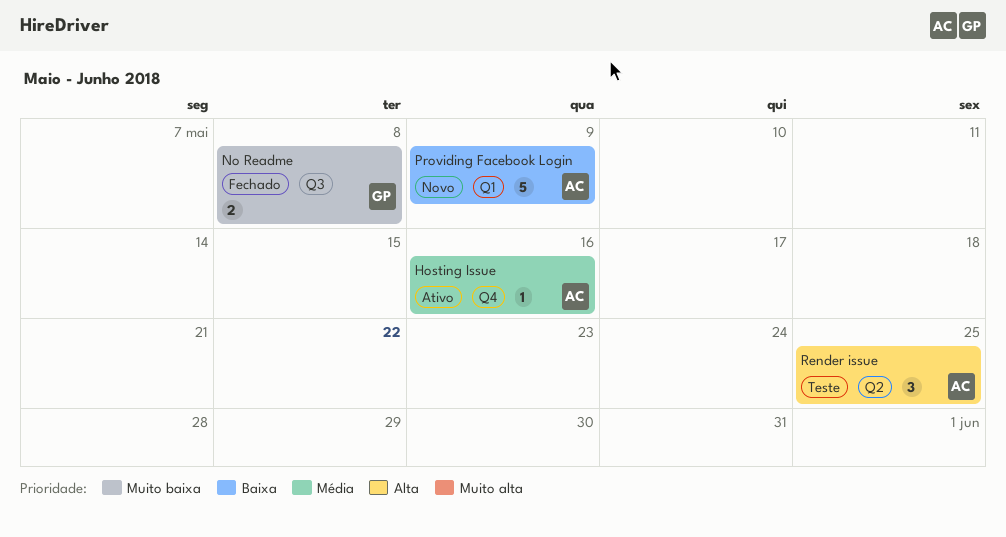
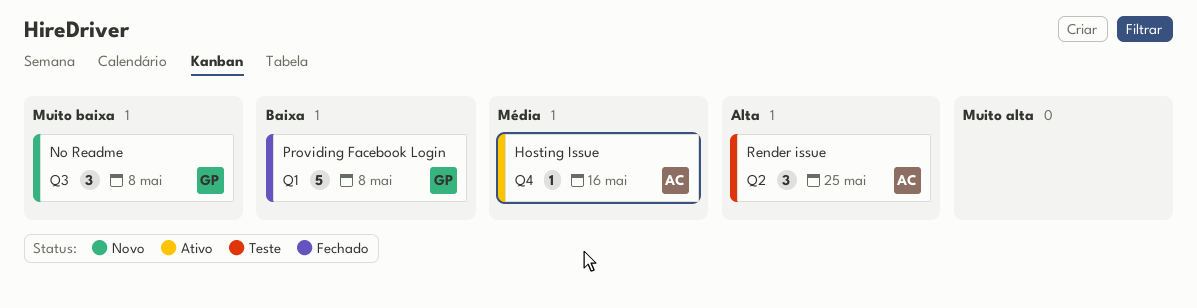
No Readme, status: Fechado -> Novo
No Readme, estimate: 2 -> 3
Providing Facebook Login, status: Novo -> Fechado
Providing Facebook Login, owner: AC -> GP
Providing Facebook Login, due: May 9 -> May 8

